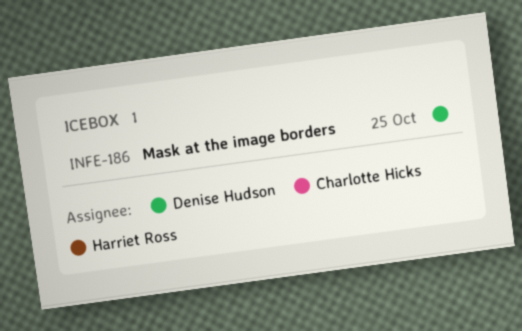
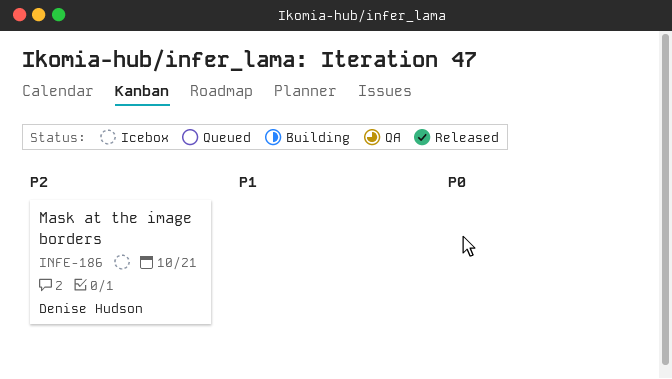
INFE-186, due: Oct 25 -> Oct 21

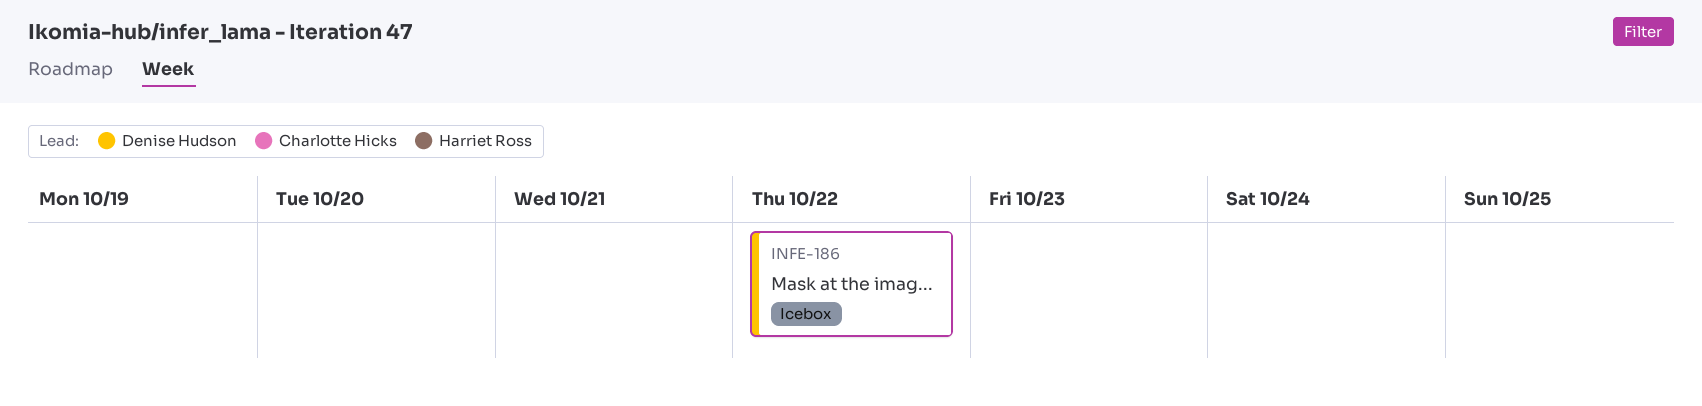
INFE-186, due: Oct 21 -> Oct 22

